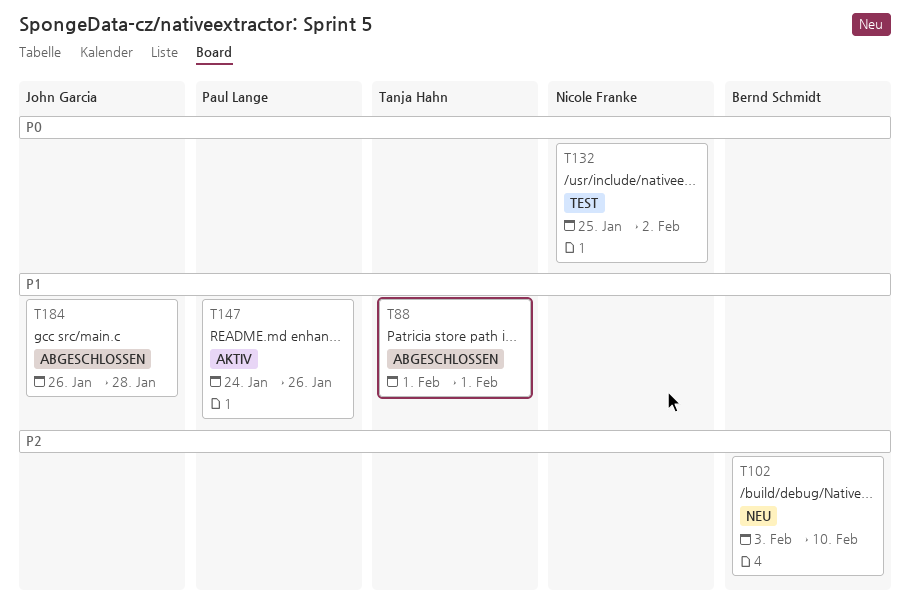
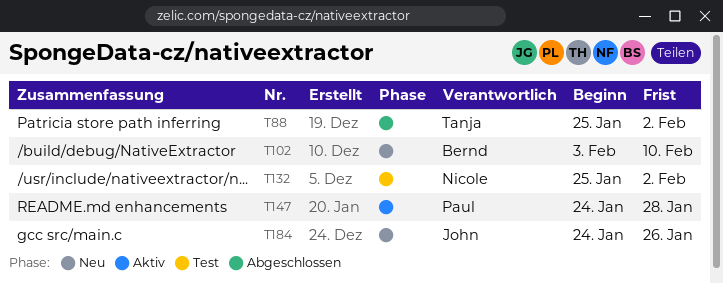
T88, start: Feb 1 -> Jan 25
T88, due: Feb 1 -> Feb 2
T147, due: Jan 26 -> Jan 28
T184, status: Abgeschlossen -> Neu
T184, start: Jan 26 -> Jan 24
T184, due: Jan 28 -> Jan 26

